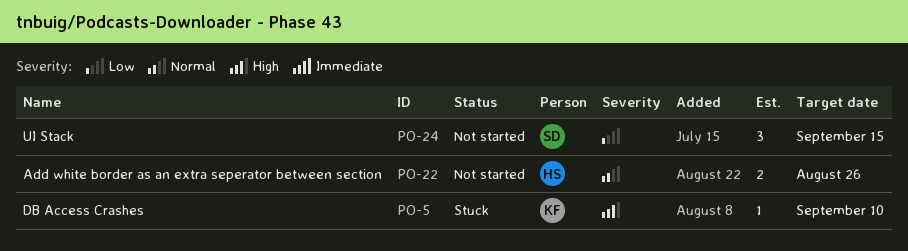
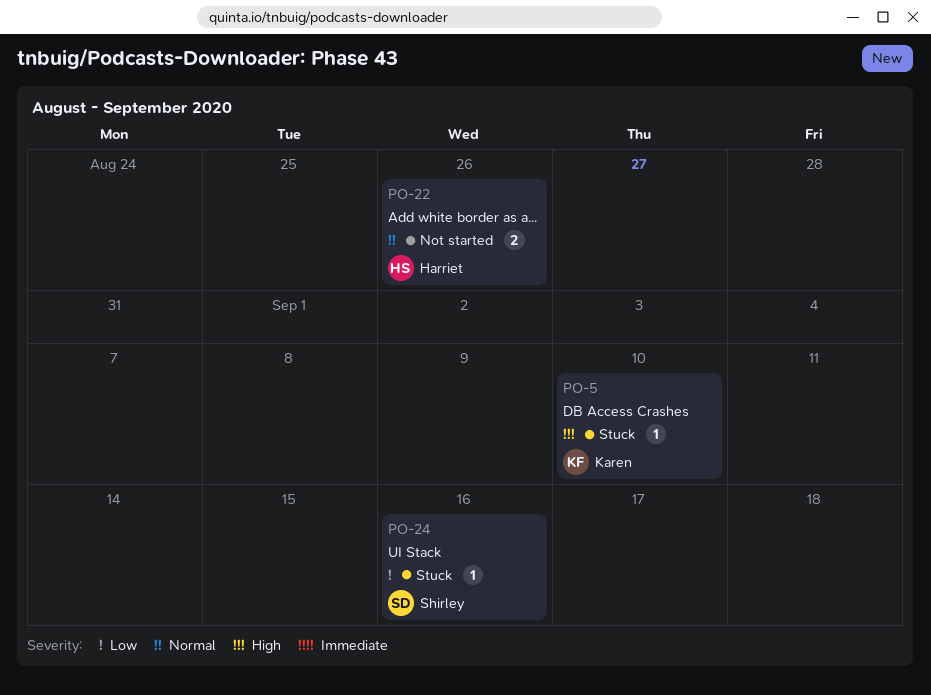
PO-24, status: Not started -> Stuck
PO-24, estimate: 3 -> 1
PO-24, due: Sep 15 -> Sep 16

